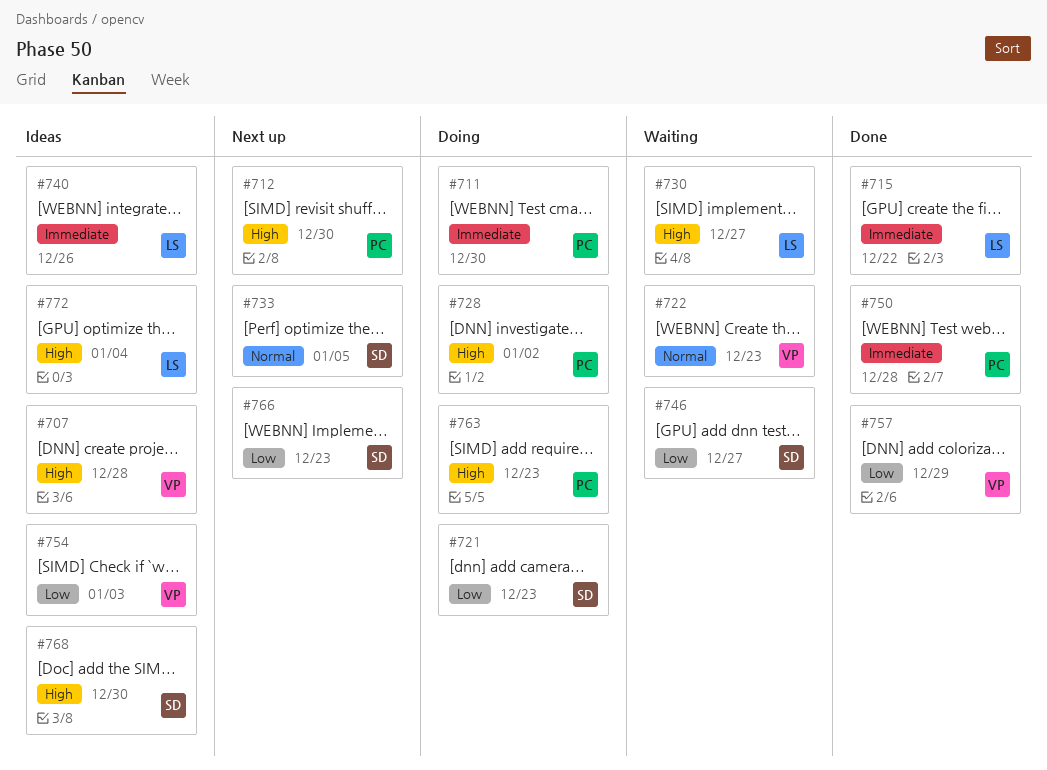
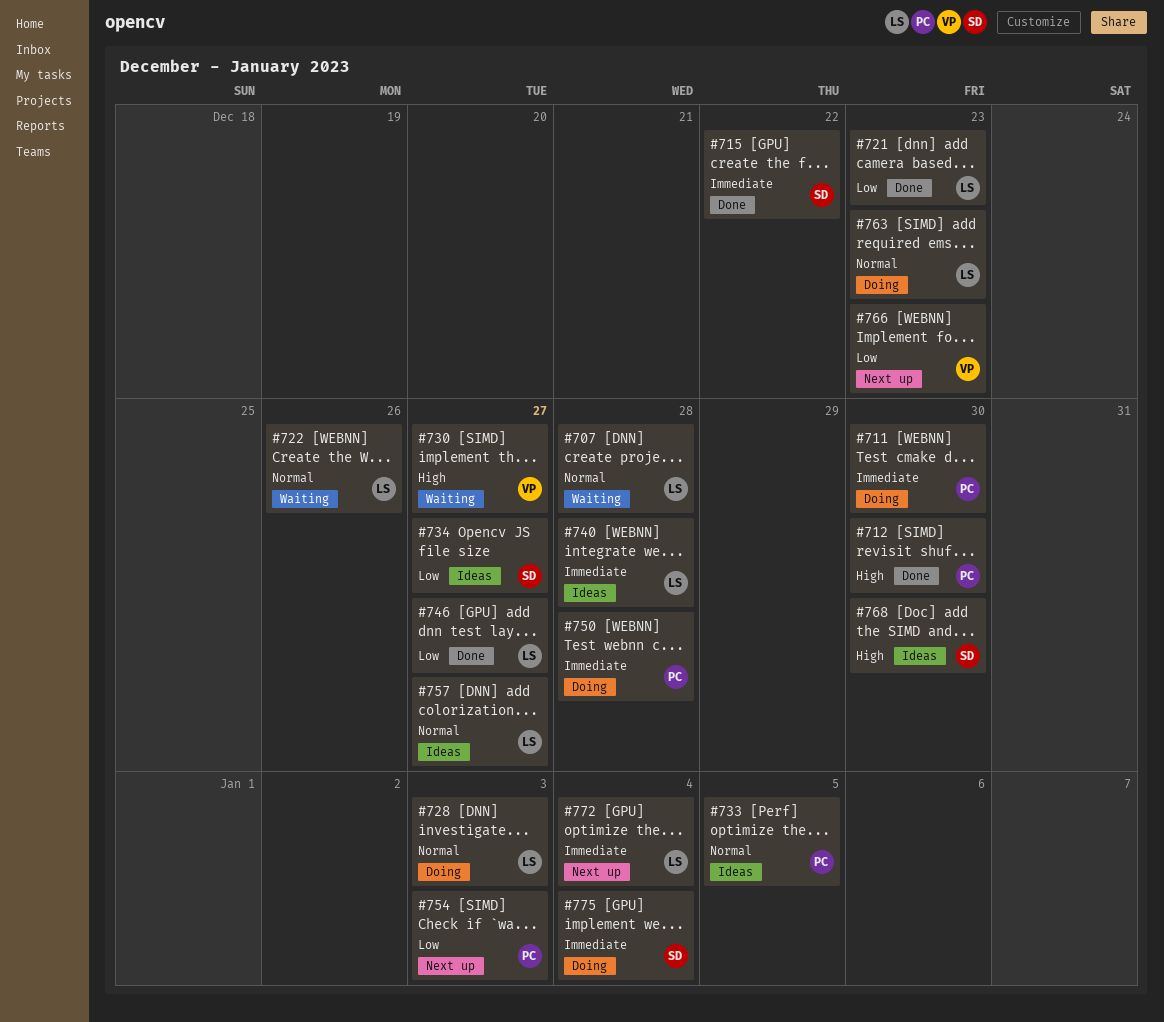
#707, status: Ideas -> Waiting
#707, owner: VP -> LS
#707, priority: High -> Normal
#712, status: Next up -> Done
#715, owner: LS -> SD
#721, status: Doing -> Done
#721, owner: SD -> LS
#722, owner: VP -> LS
#722, due: Dec 23 -> Dec 26
#728, owner: PC -> LS
#728, priority: High -> Normal
#728, due: Jan 2 -> Jan 3
#730, owner: LS -> VP
#733, status: Next up -> Ideas
#733, owner: SD -> PC
#734: none -> present
#740, due: Dec 26 -> Dec 28
#746, status: Waiting -> Done
#746, owner: SD -> LS
#750, status: Done -> Doing
#754, status: Ideas -> Next up
#754, owner: VP -> PC
#757, status: Done -> Ideas
#757, owner: VP -> LS
#757, priority: Low -> Normal
#757, due: Dec 29 -> Dec 27
#763, owner: PC -> LS
#763, priority: High -> Normal
#766, owner: SD -> VP
#772, status: Ideas -> Next up
#772, priority: High -> Immediate
#775: none -> present

